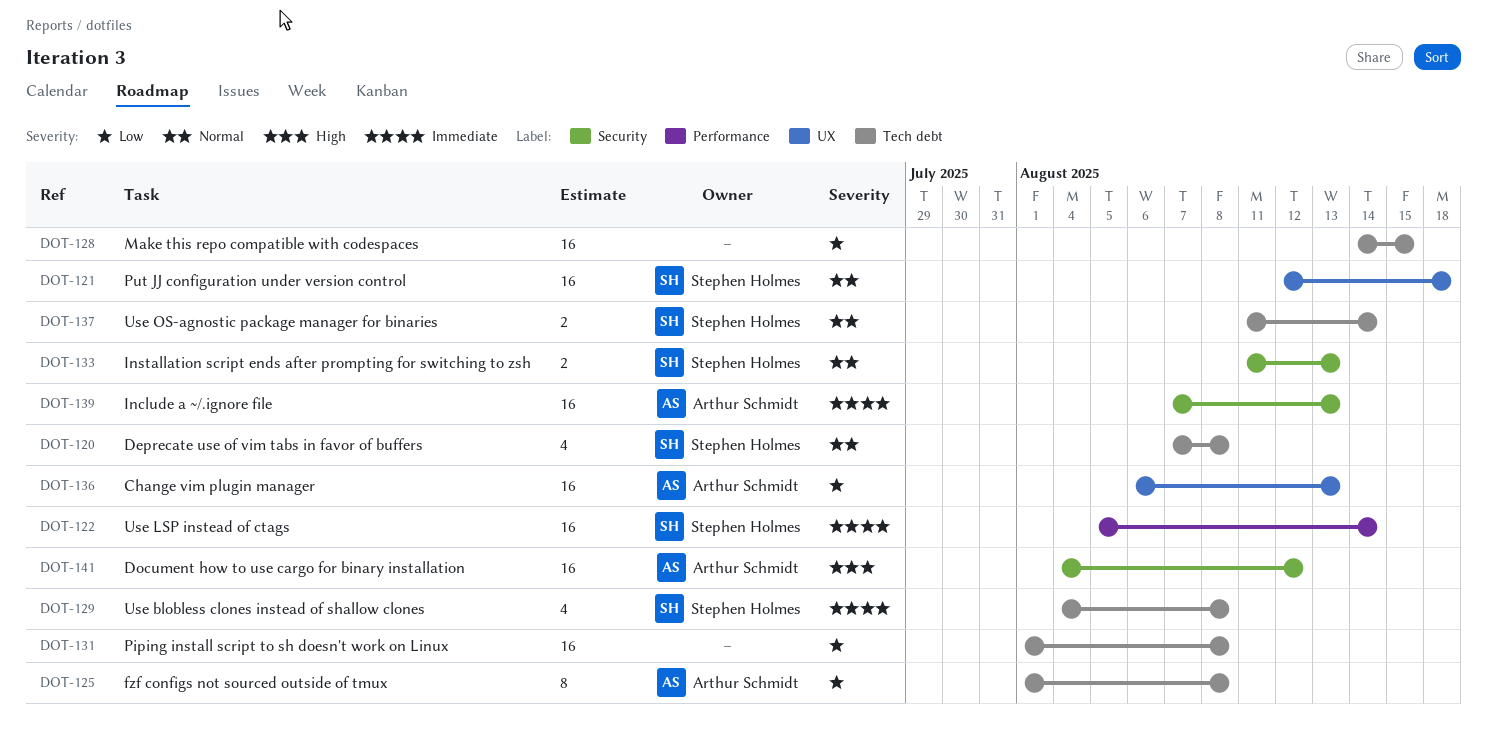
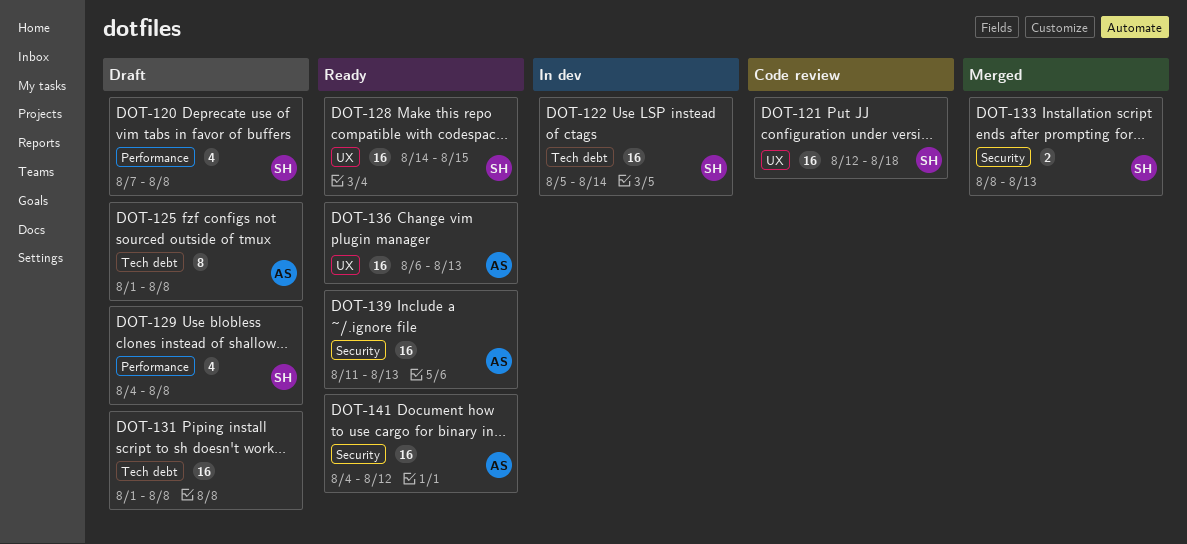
DOT-120, label: Tech debt -> Performance
DOT-122, label: Performance -> Tech debt
DOT-128, owner: none -> Stephen Holmes
DOT-128, label: Tech debt -> UX
DOT-129, label: Tech debt -> Performance
DOT-133, start: Aug 11 -> Aug 8
DOT-137: present -> none
DOT-139, start: Aug 7 -> Aug 11

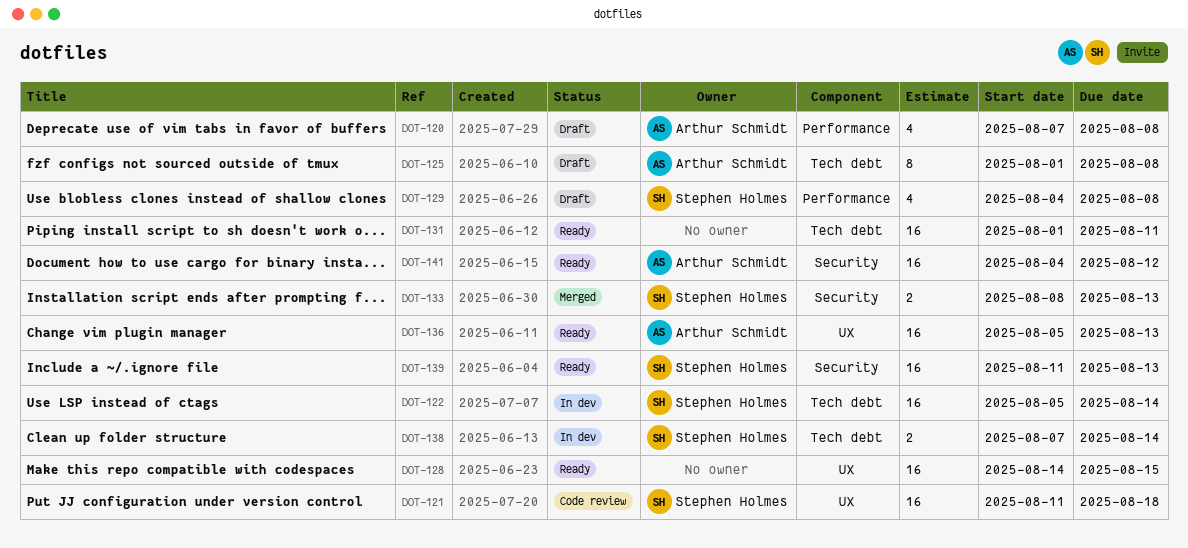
DOT-120, owner: Stephen Holmes -> Arthur Schmidt
DOT-121, start: Aug 12 -> Aug 11
DOT-128, owner: Stephen Holmes -> none
DOT-131, status: Draft -> Ready
DOT-131, due: Aug 8 -> Aug 11
DOT-136, start: Aug 6 -> Aug 5
DOT-138: none -> present
DOT-139, owner: Arthur Schmidt -> Stephen Holmes

